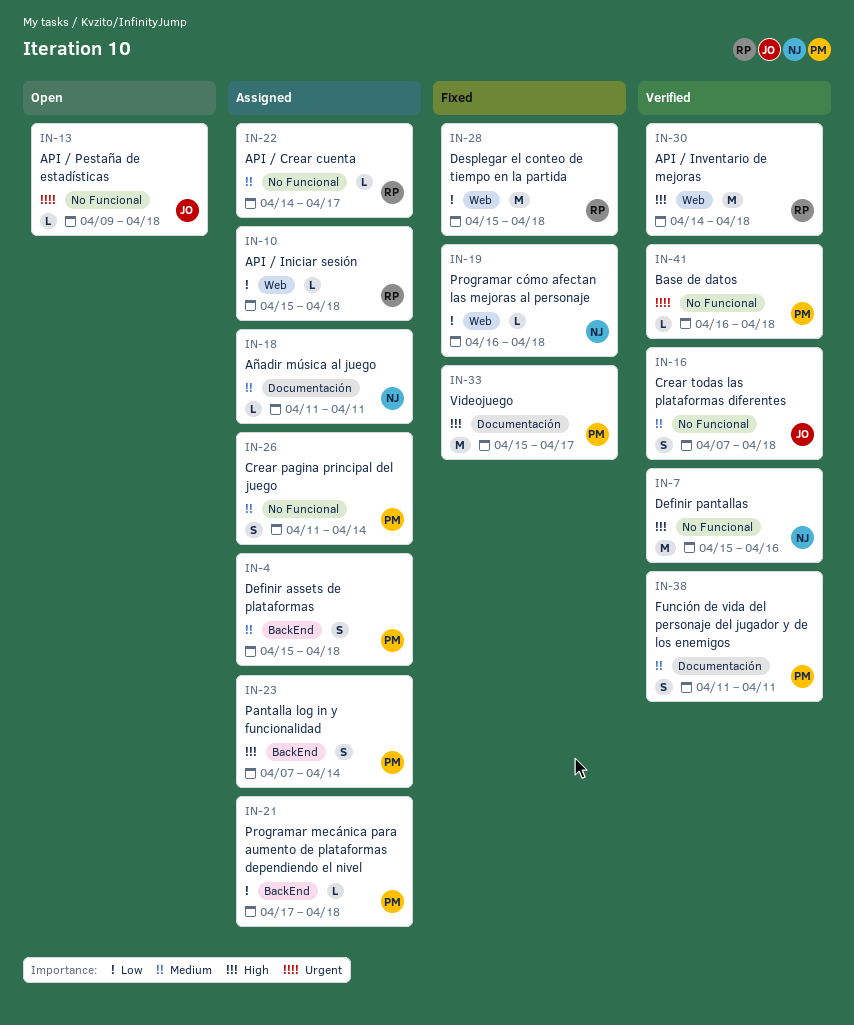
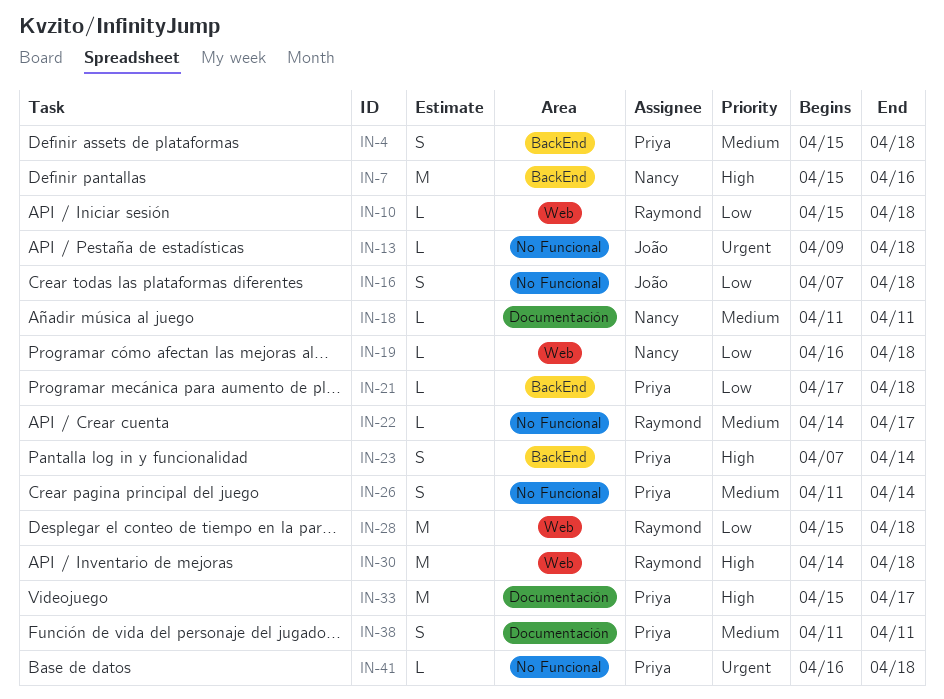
IN-7, label: No Funcional -> BackEnd
IN-16, priority: Medium -> Low

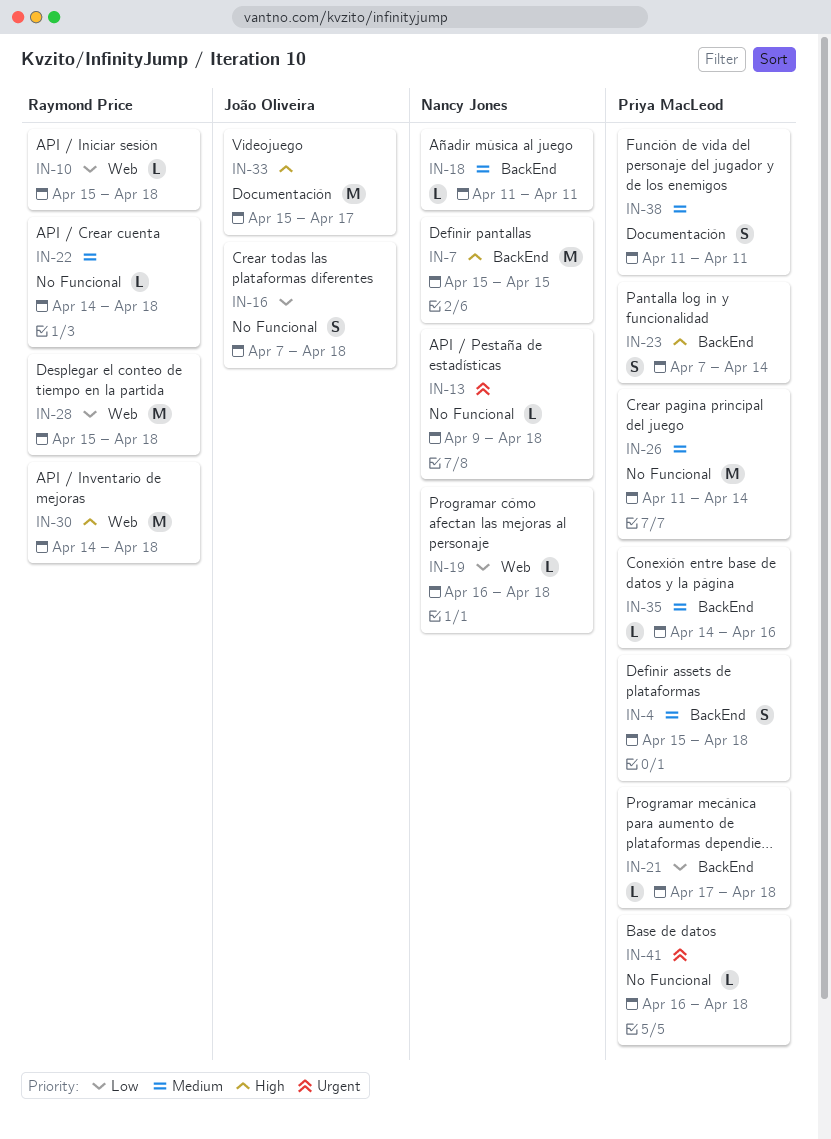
IN-7, due: Apr 16 -> Apr 15
IN-13, owner: João Oliveira -> Nancy Jones
IN-18, label: Documentación -> BackEnd
IN-22, due: Apr 17 -> Apr 18
IN-26, estimate: S -> M
IN-33, owner: Priya MacLeod -> João Oliveira
IN-35: none -> present

